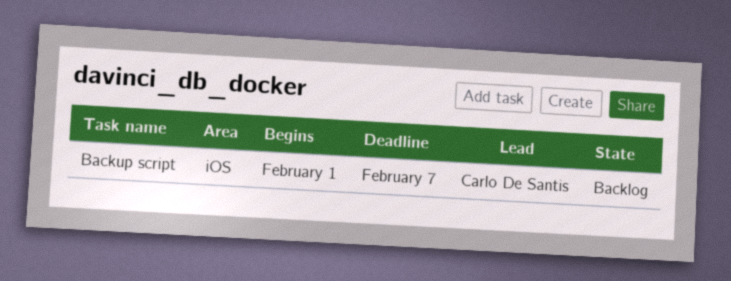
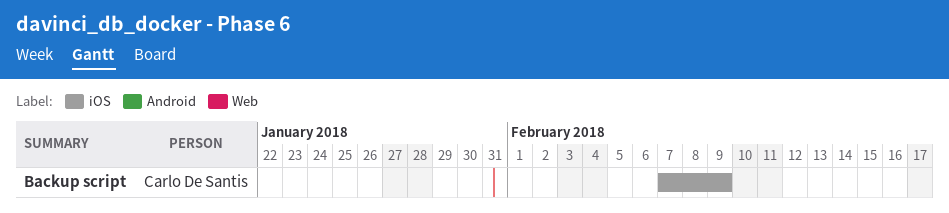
Backup script, start: Feb 1 -> Feb 7
Backup script, due: Feb 7 -> Feb 9

